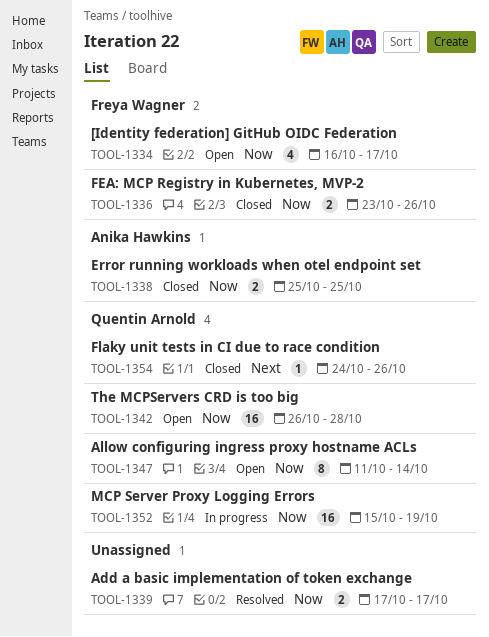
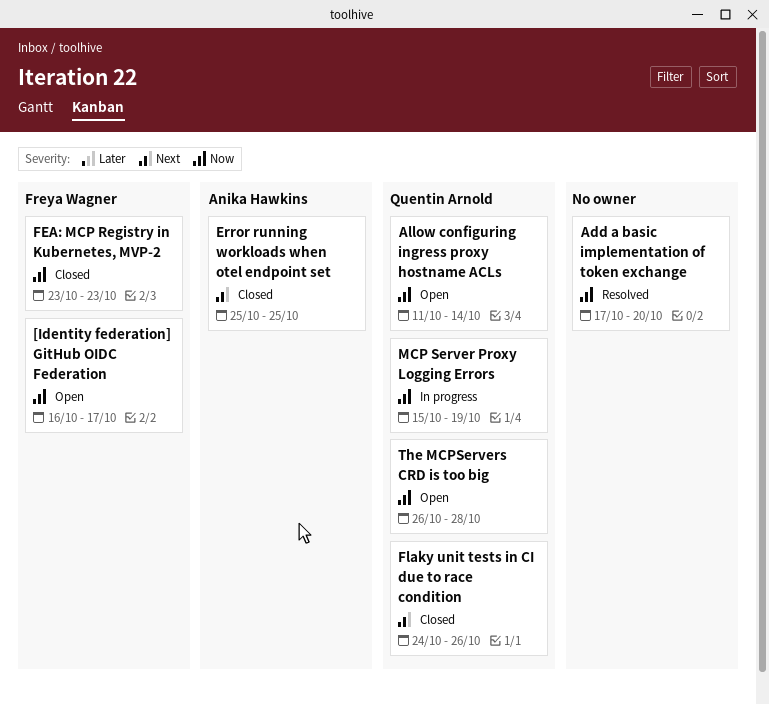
Add a basic implementation of token exchange, due: Oct 17 -> Oct 20
Error running workloads when otel endpoint set, priority: Now -> Next
FEA: MCP Registry in Kubernetes, MVP-2, due: Oct 26 -> Oct 23

